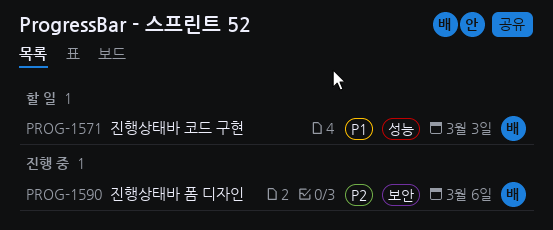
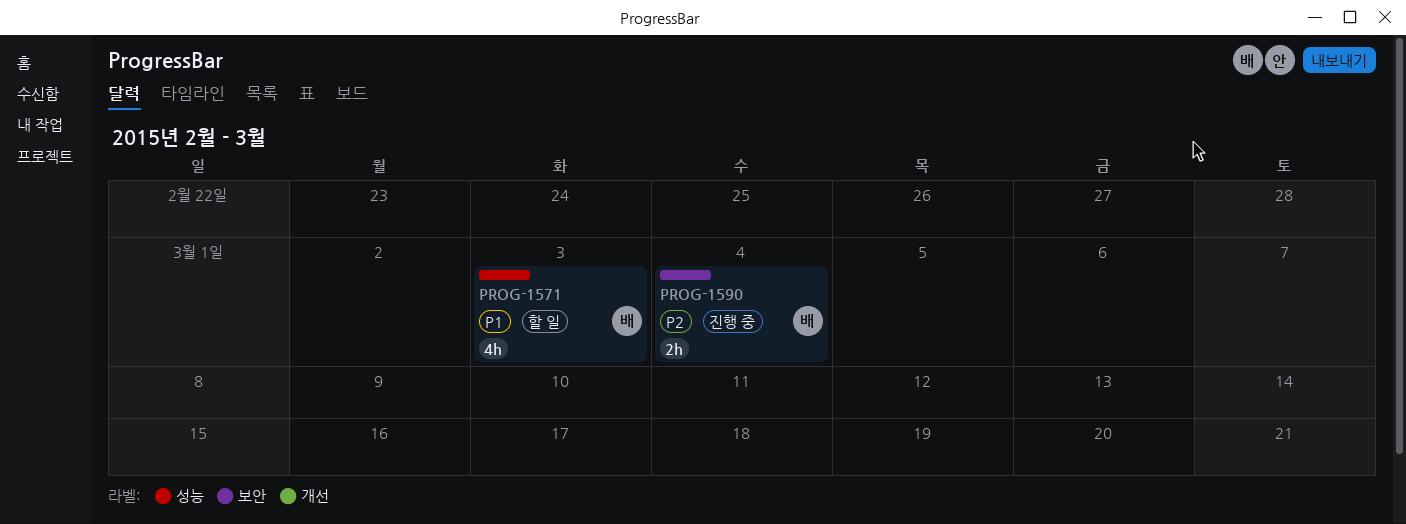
PROG-1590, due: Mar 6 -> Mar 4

